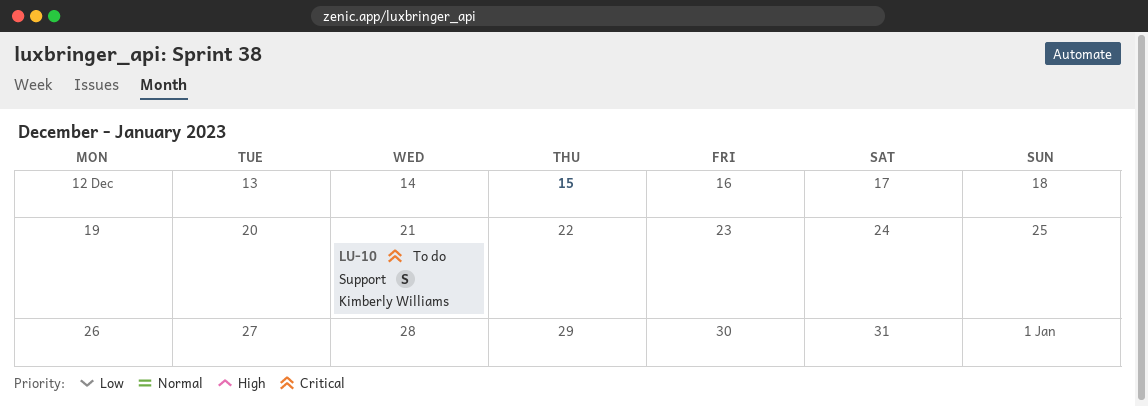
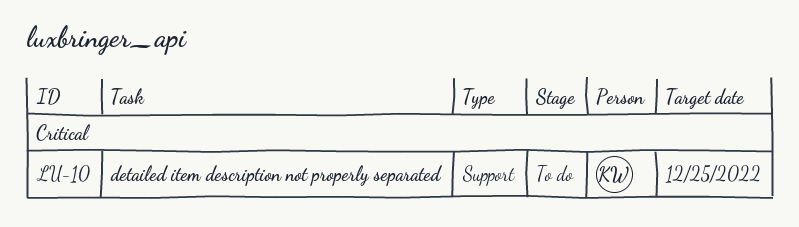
LU-10, due: Dec 21 -> Dec 25

